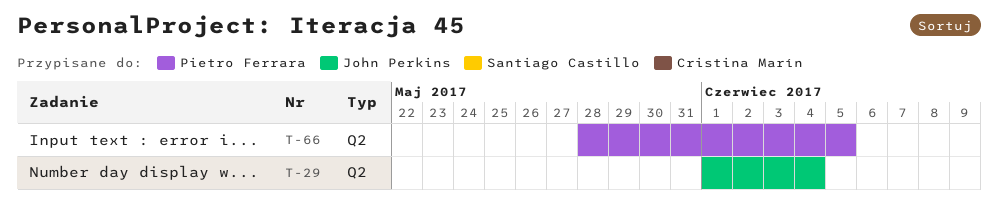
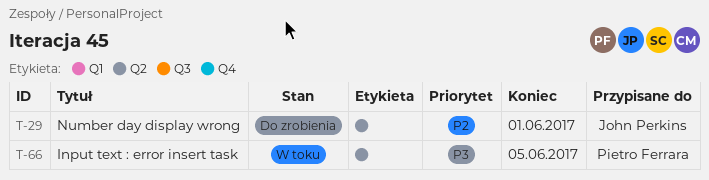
T-29, due: Jun 4 -> Jun 1

